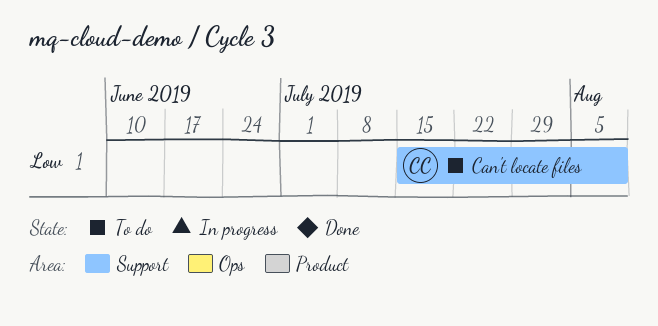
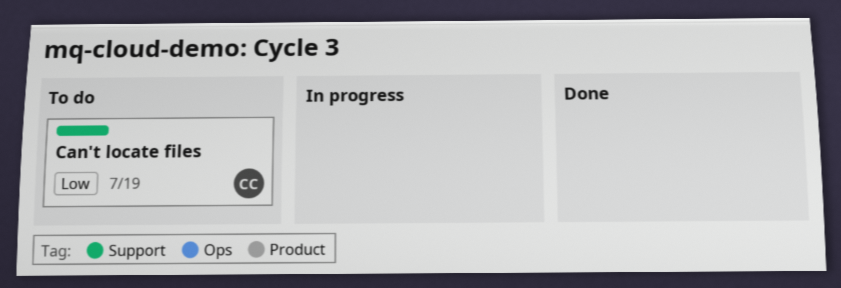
Can't locate files, due: Aug 9 -> Jul 19

